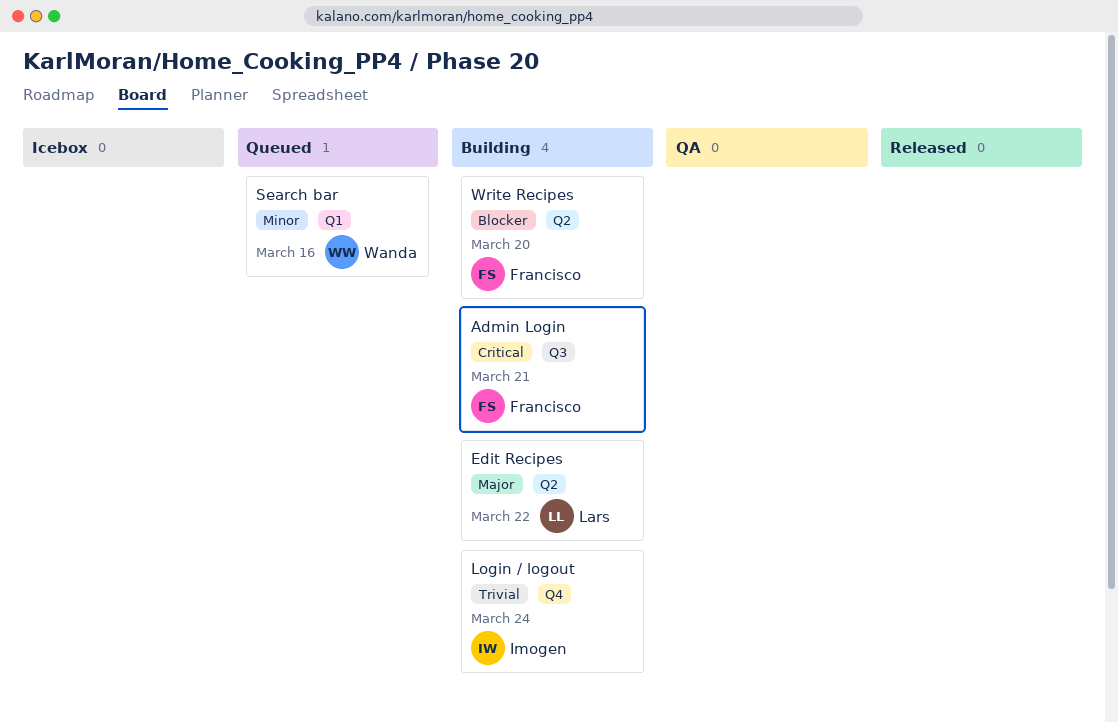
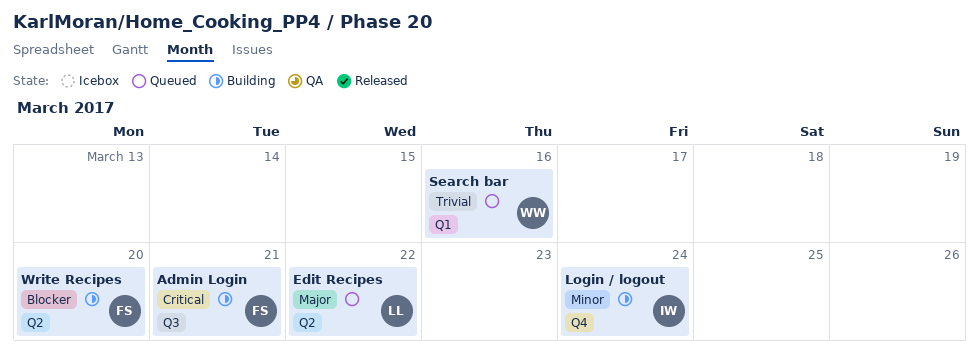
Edit Recipes, status: Building -> Queued
Login / logout, priority: Trivial -> Minor
Search bar, priority: Minor -> Trivial

